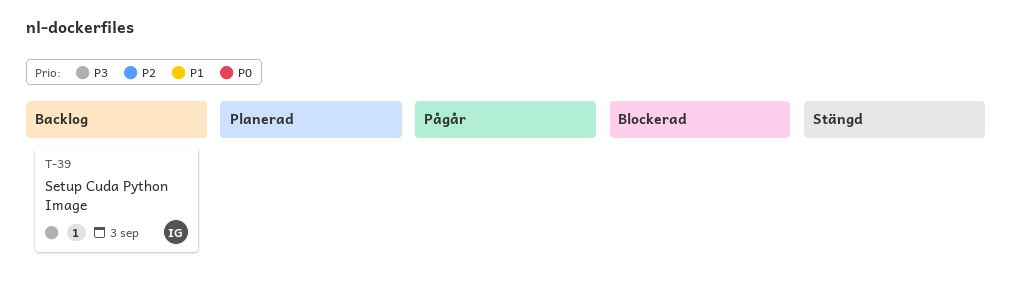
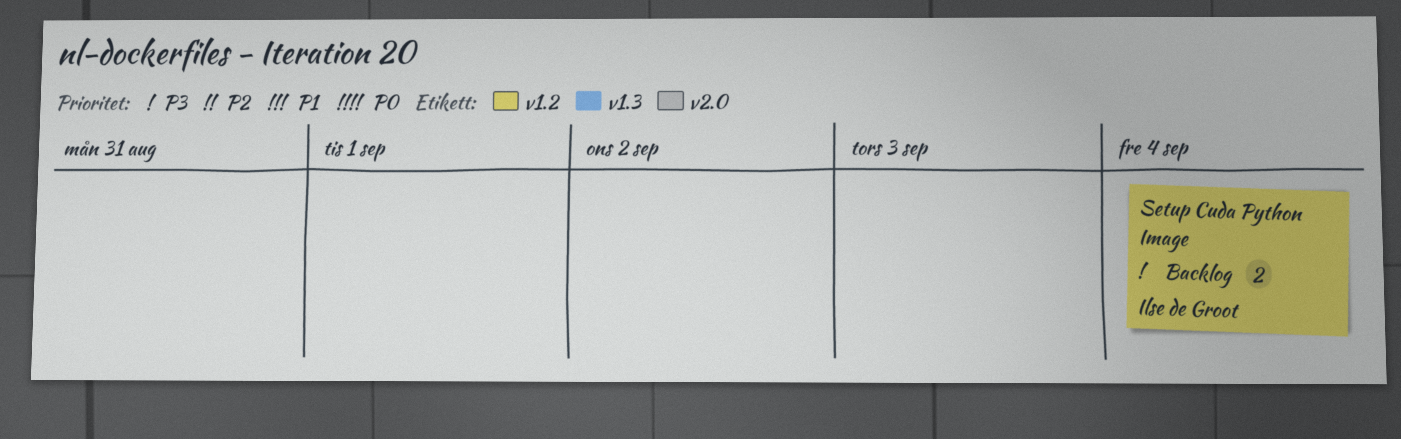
Setup Cuda Python Image, estimate: 1 -> 2
Setup Cuda Python Image, due: Sep 3 -> Sep 4

